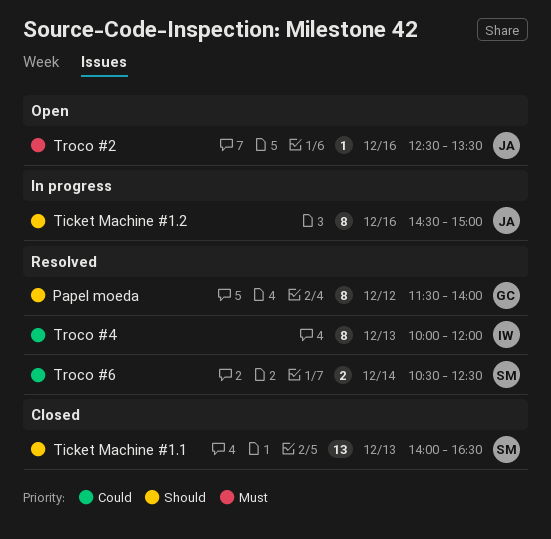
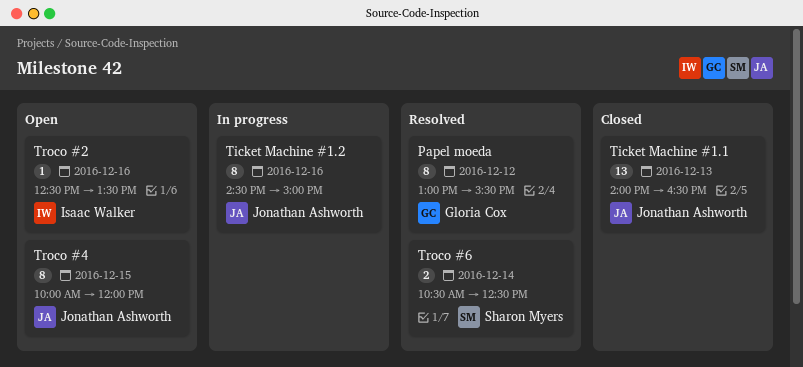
Papel moeda, begins: 11:30 -> 13:00
Papel moeda, ends: 14:00 -> 15:30
Ticket Machine #1.1, owner: Sharon Myers -> Jonathan Ashworth
Troco #2, owner: Jonathan Ashworth -> Isaac Walker
Troco #4, status: Resolved -> Open
Troco #4, owner: Isaac Walker -> Jonathan Ashworth
Troco #4, day: Dec 13 -> Dec 15

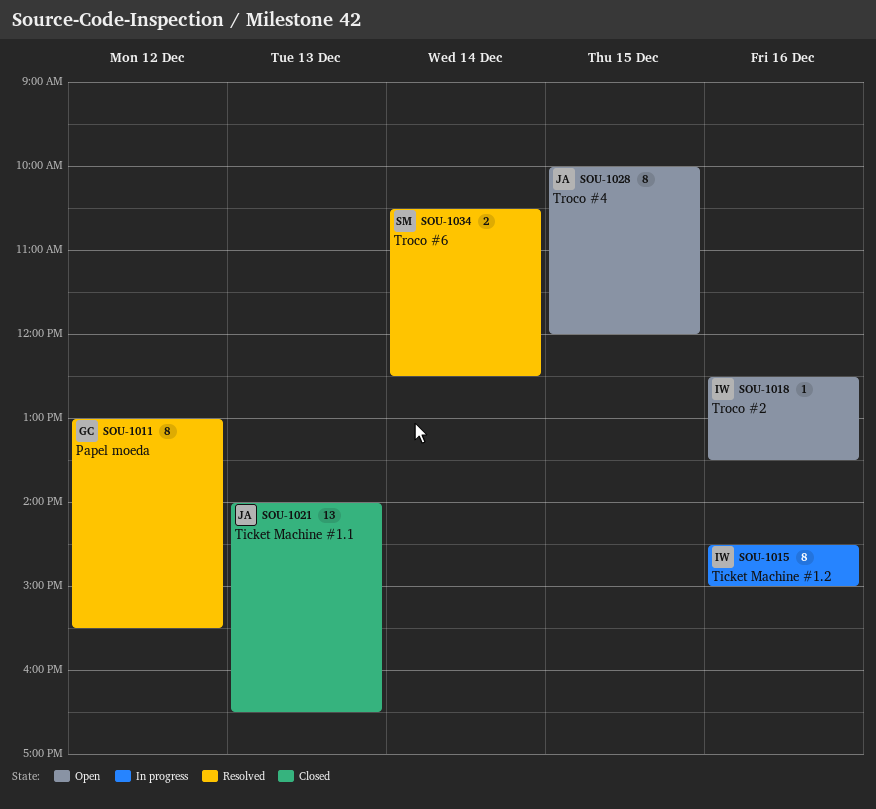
Ticket Machine #1.2, owner: Jonathan Ashworth -> Isaac Walker

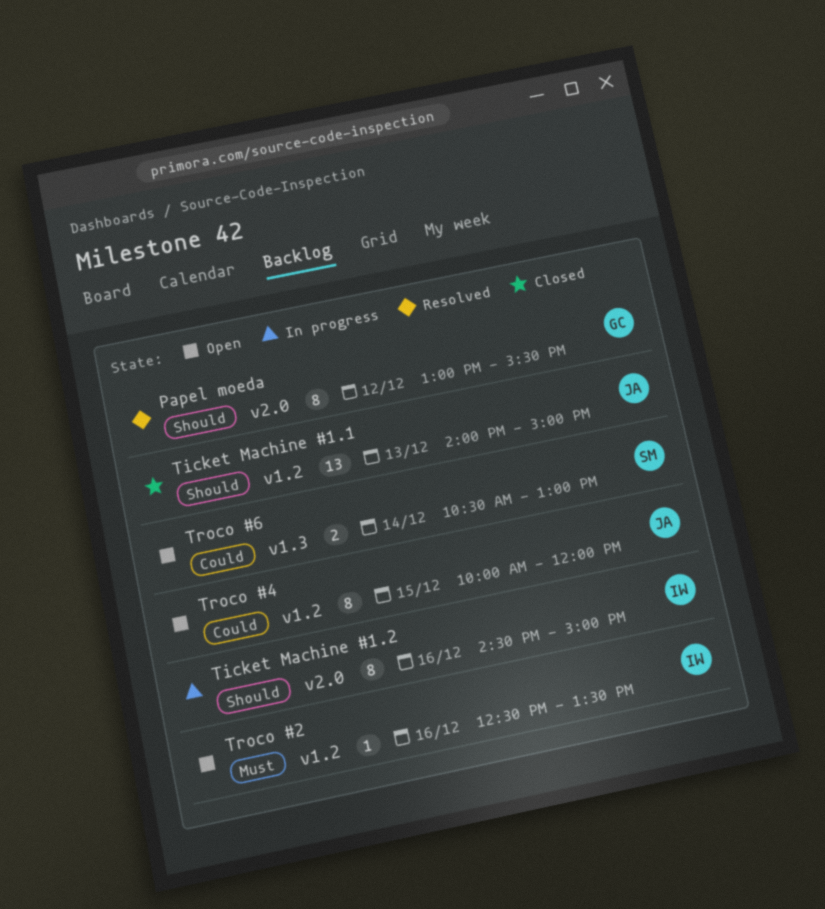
Ticket Machine #1.1, ends: 16:30 -> 15:00
Troco #6, status: Resolved -> Open
Troco #6, ends: 12:30 -> 13:00

